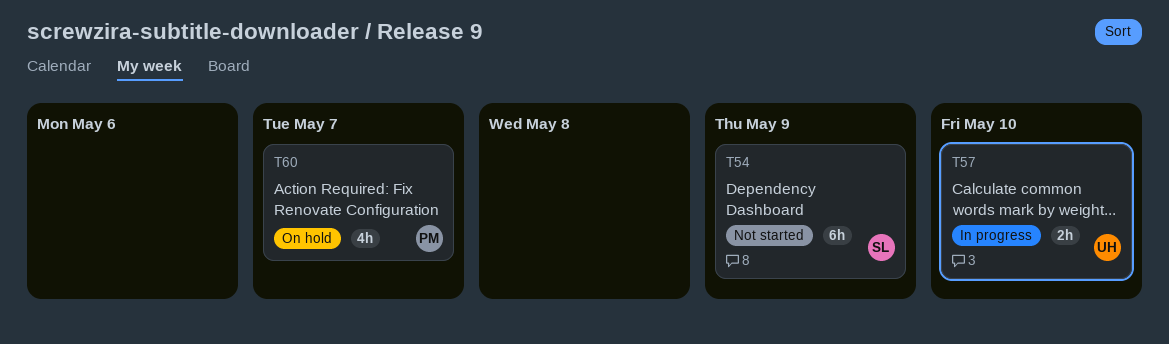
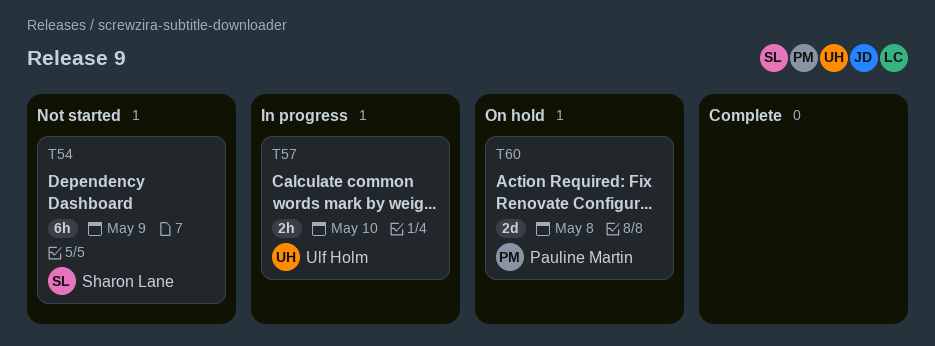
T60, estimate: 4h -> 2d
T60, due: May 7 -> May 8

